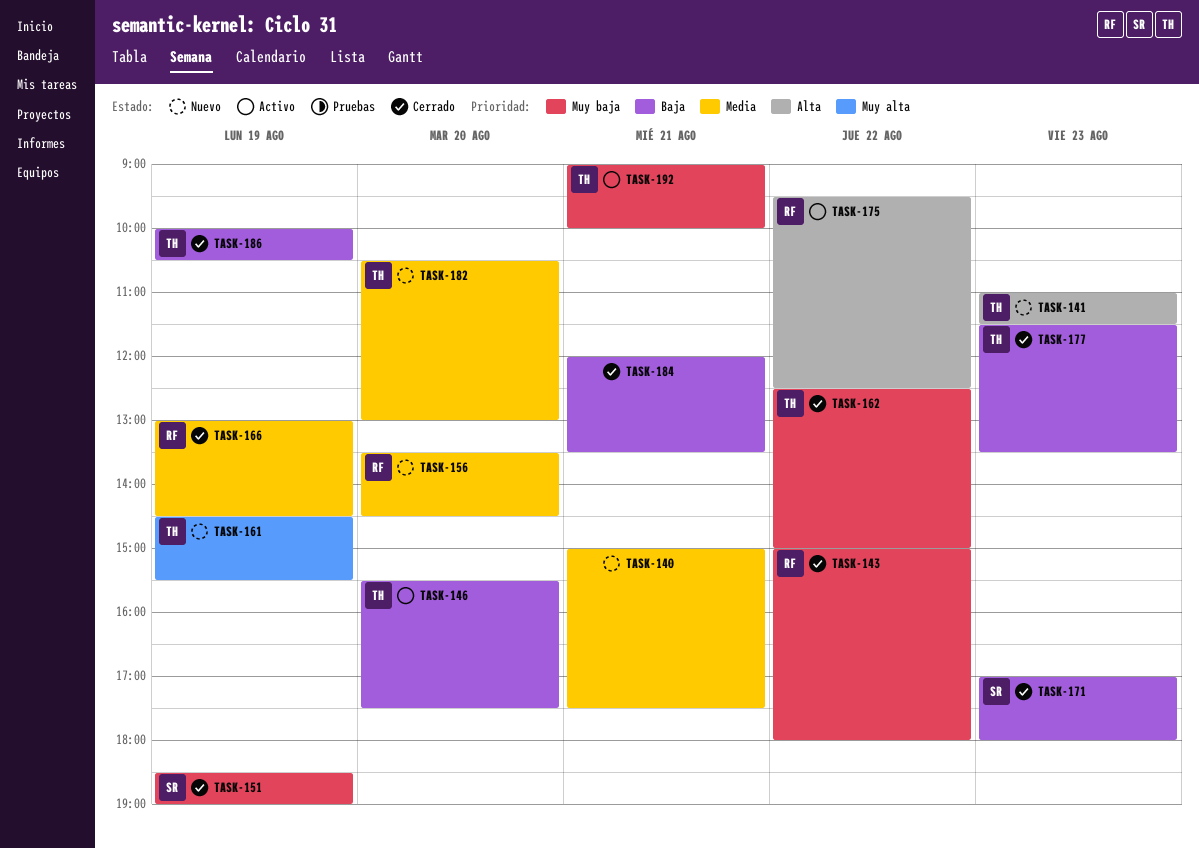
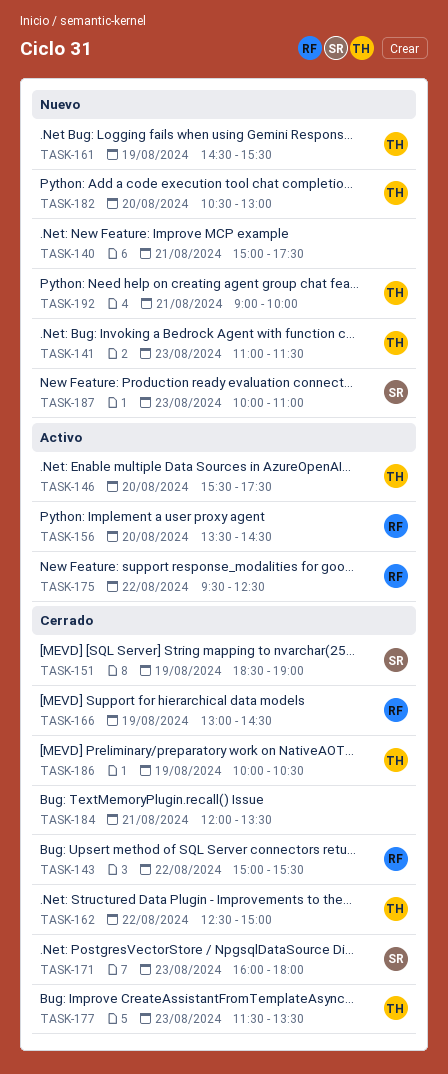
TASK-143, ends: 18:00 -> 15:30
TASK-156, status: Nuevo -> Activo
TASK-171, begins: 17:00 -> 16:00
TASK-187: none -> present
TASK-192, status: Activo -> Nuevo

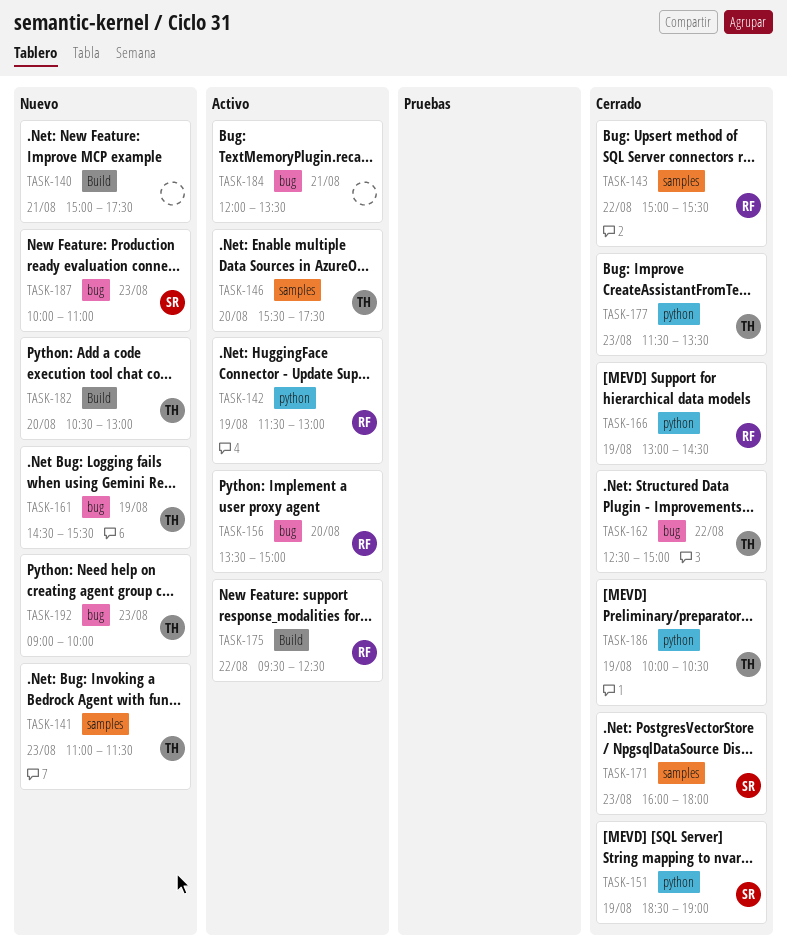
TASK-142: none -> present
TASK-156, ends: 14:30 -> 15:00
TASK-184, status: Cerrado -> Activo
TASK-192, day: Aug 21 -> Aug 23

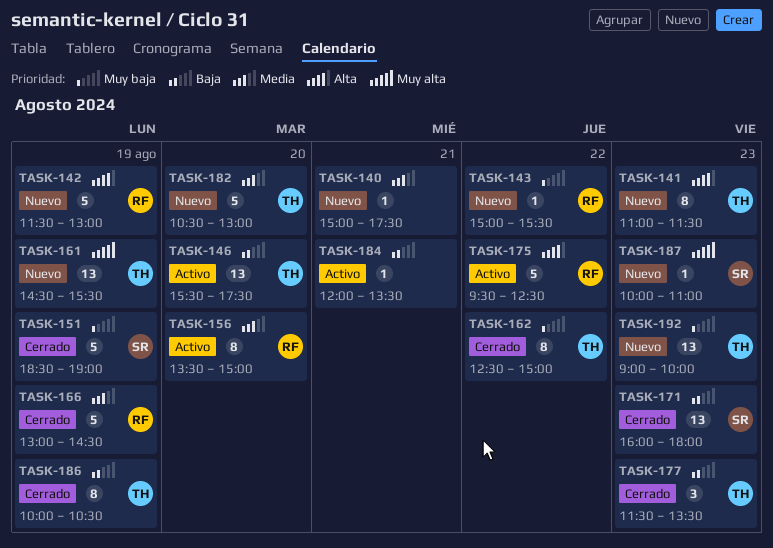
TASK-142, status: Activo -> Nuevo
TASK-143, status: Cerrado -> Nuevo

